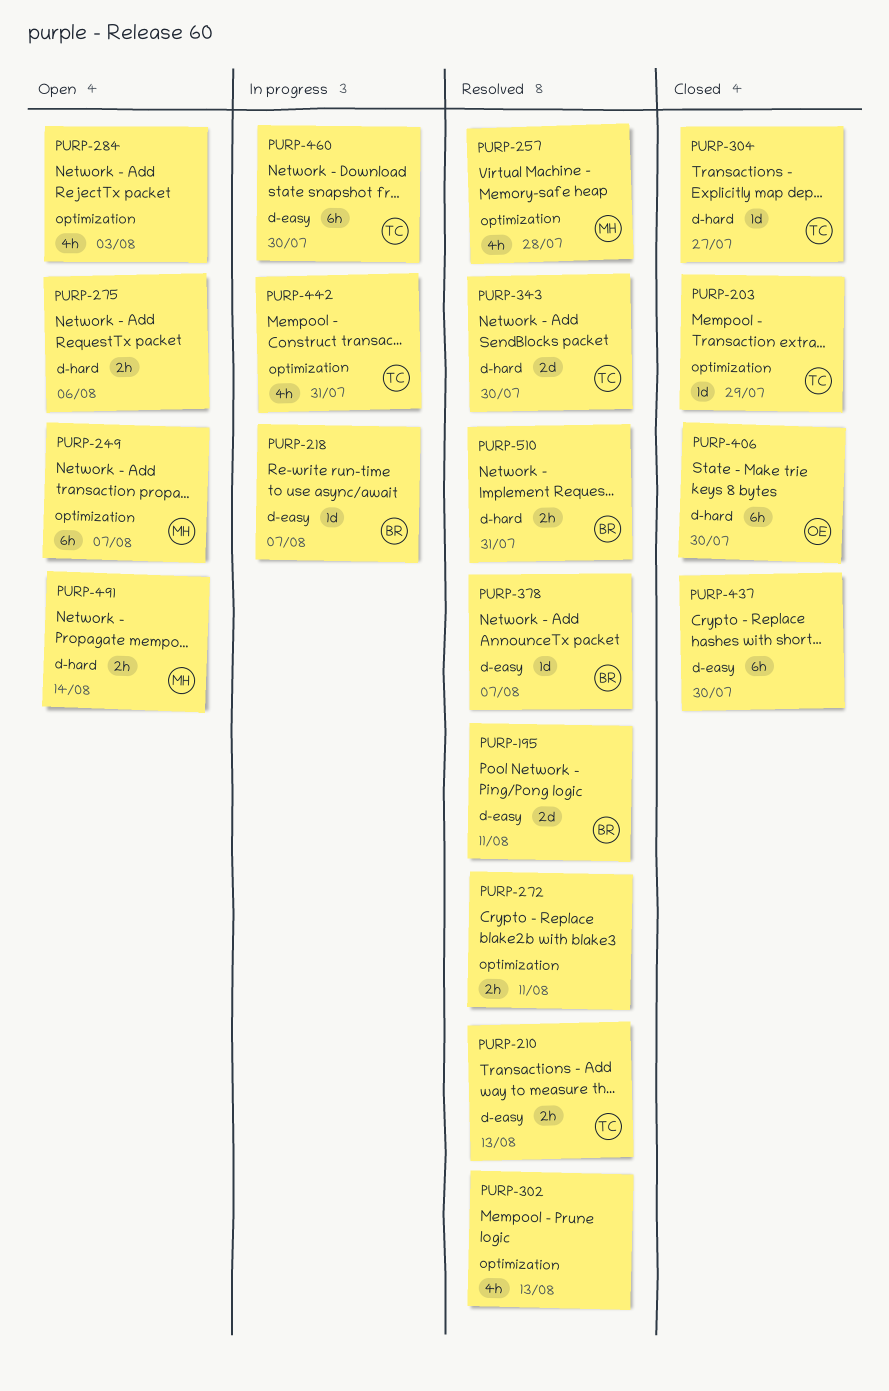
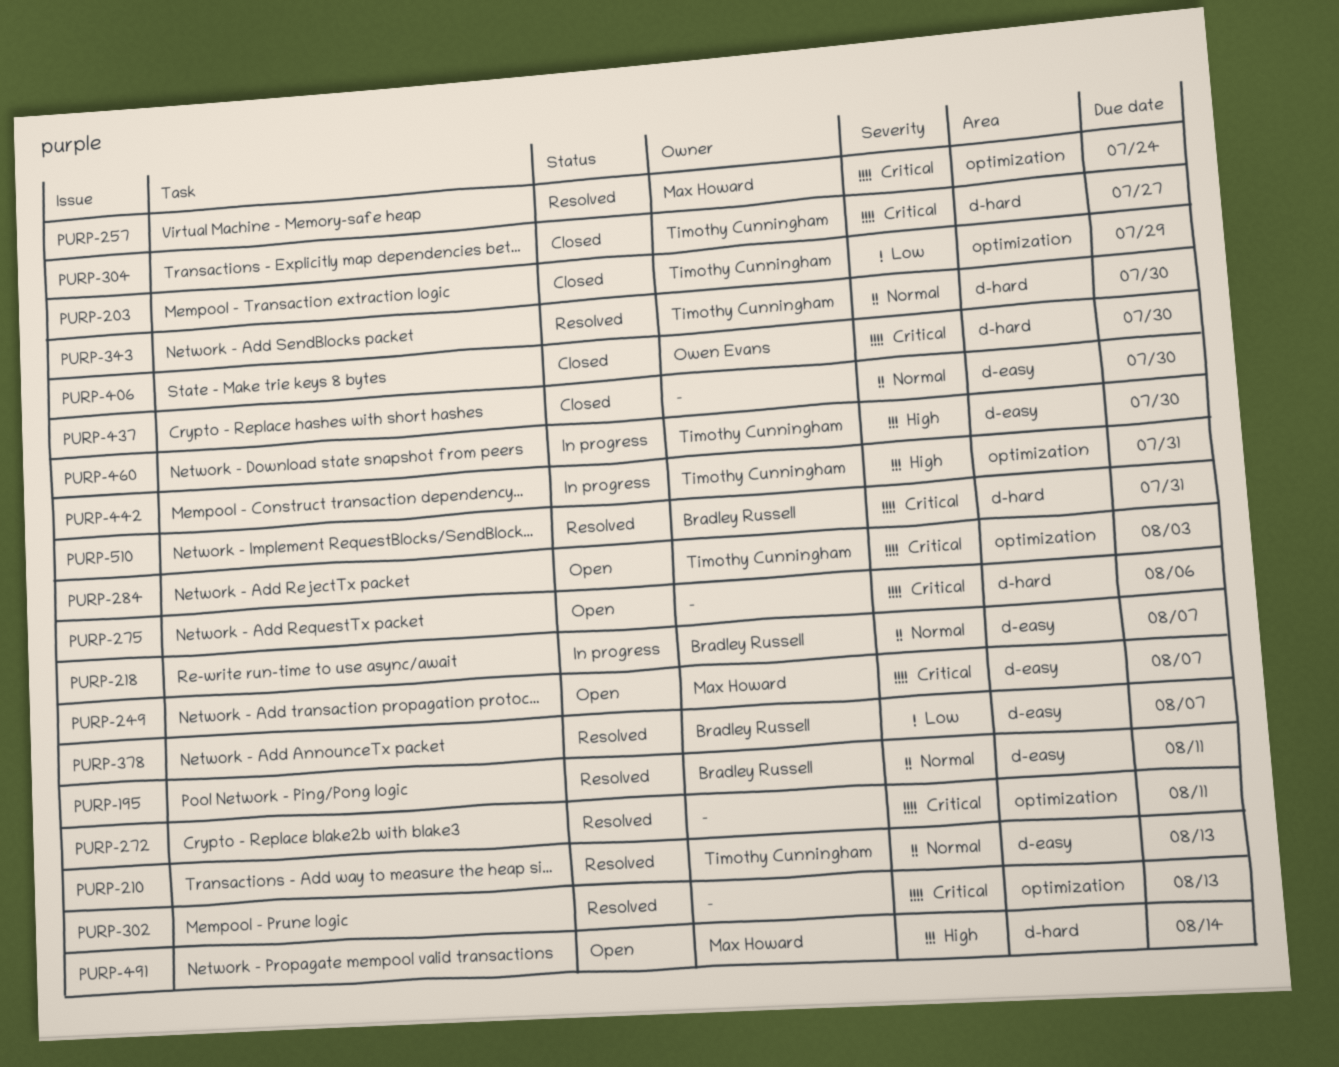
PURP-249, label: optimization -> d-easy
PURP-257, due: Jul 28 -> Jul 24
PURP-284, owner: none -> Timothy Cunningham

